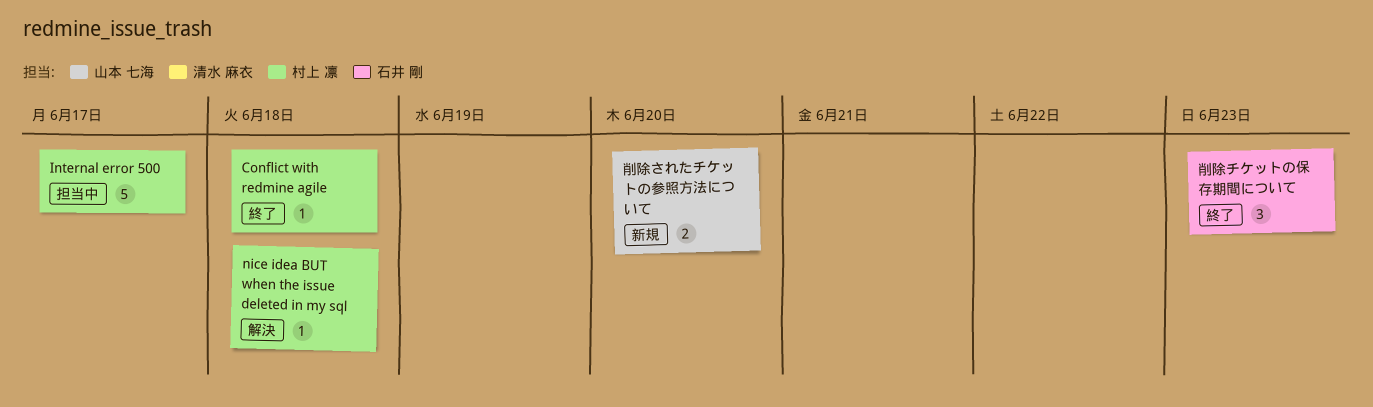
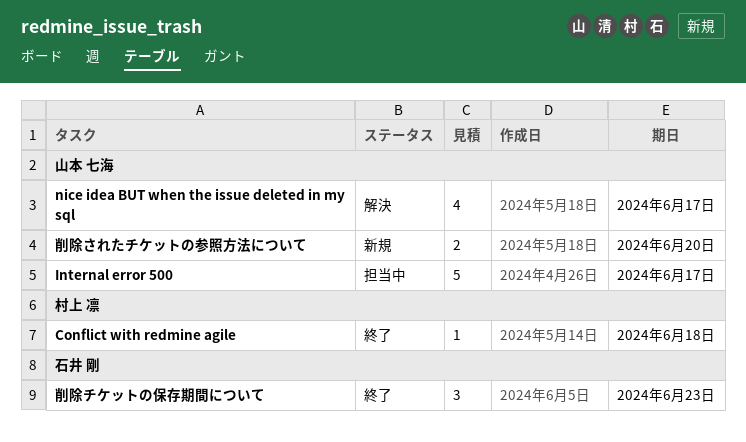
Internal error 500, owner: 村上 凛 -> 山本 七海
nice idea BUT when the issue deleted in my sql, owner: 村上 凛 -> 山本 七海
nice idea BUT when the issue deleted in my sql, estimate: 1 -> 4
nice idea BUT when the issue deleted in my sql, due: Jun 18 -> Jun 17

